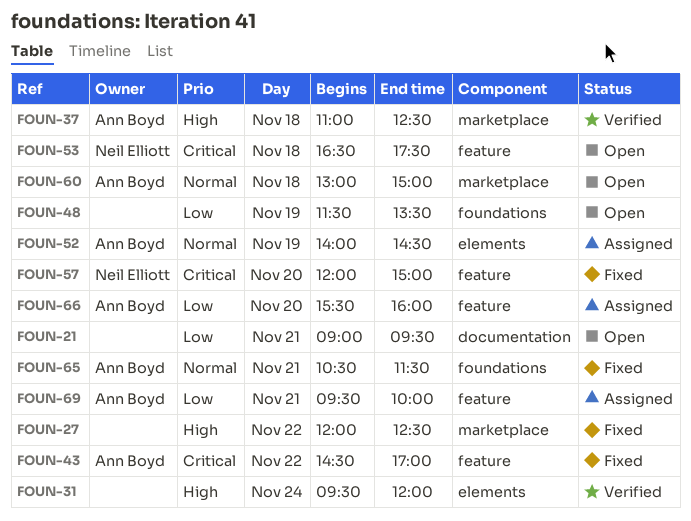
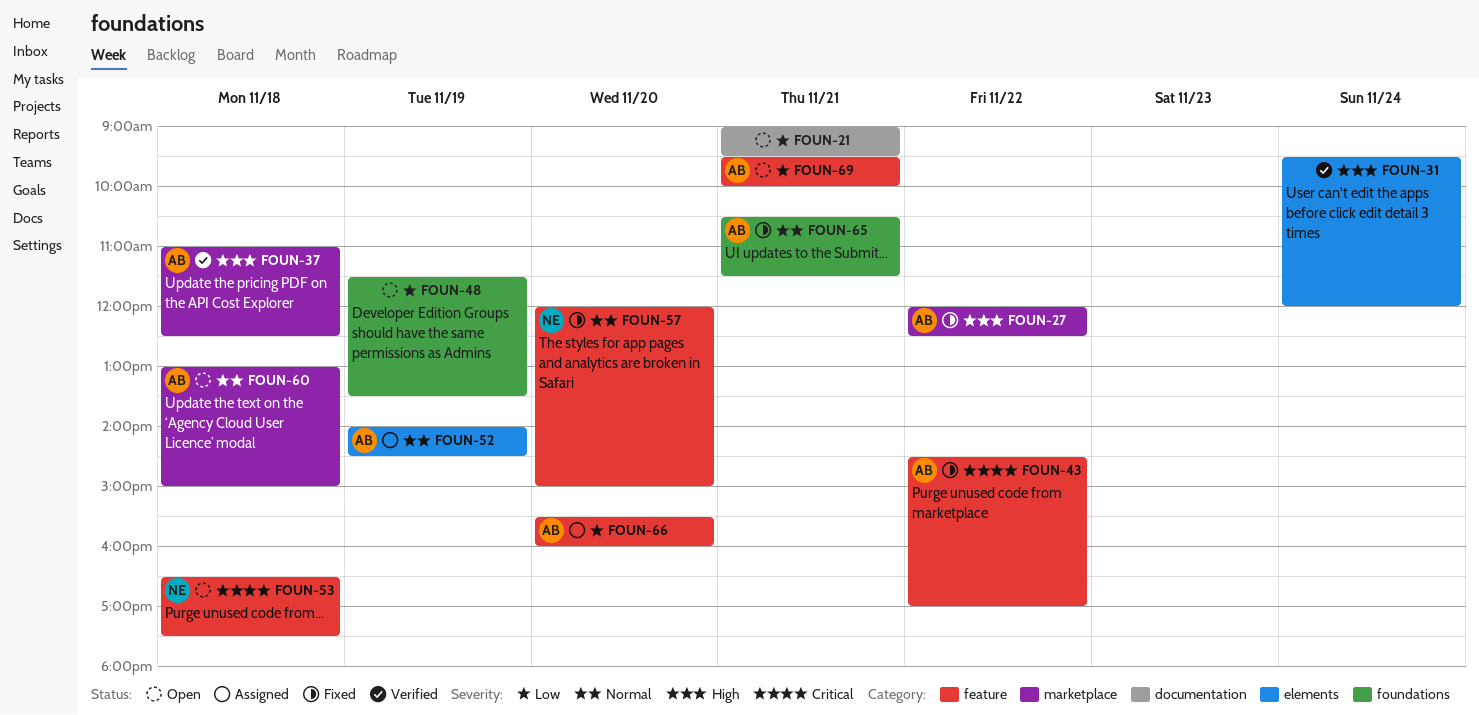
FOUN-27, owner: none -> Ann Boyd
FOUN-57, priority: Critical -> Normal
FOUN-69, status: Assigned -> Open

